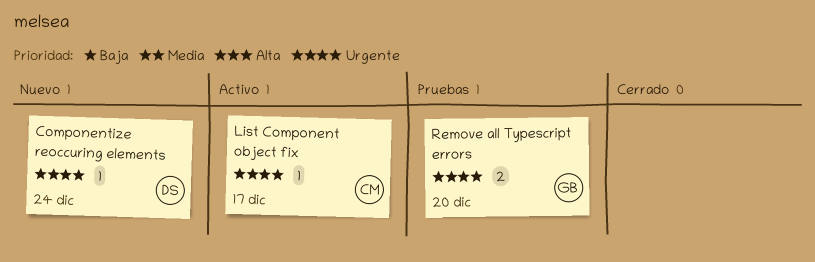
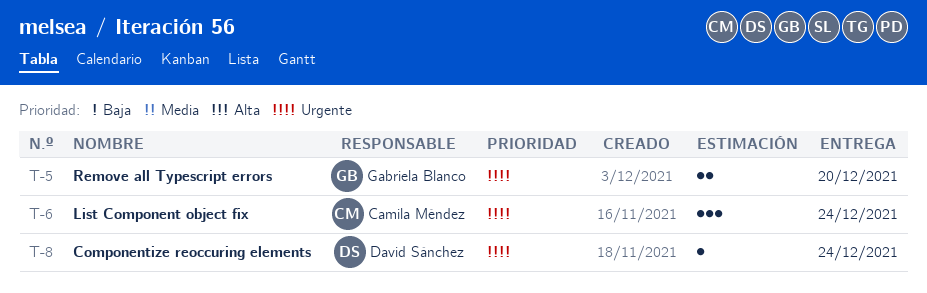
List Component object fix, estimate: 1 -> 3
List Component object fix, due: Dec 17 -> Dec 24

